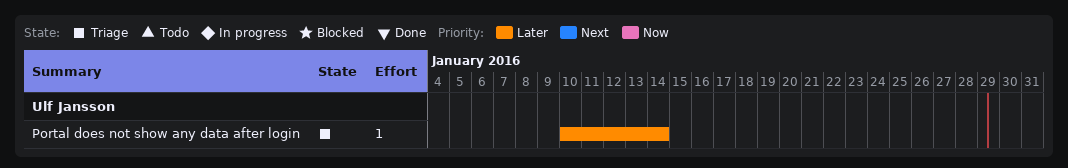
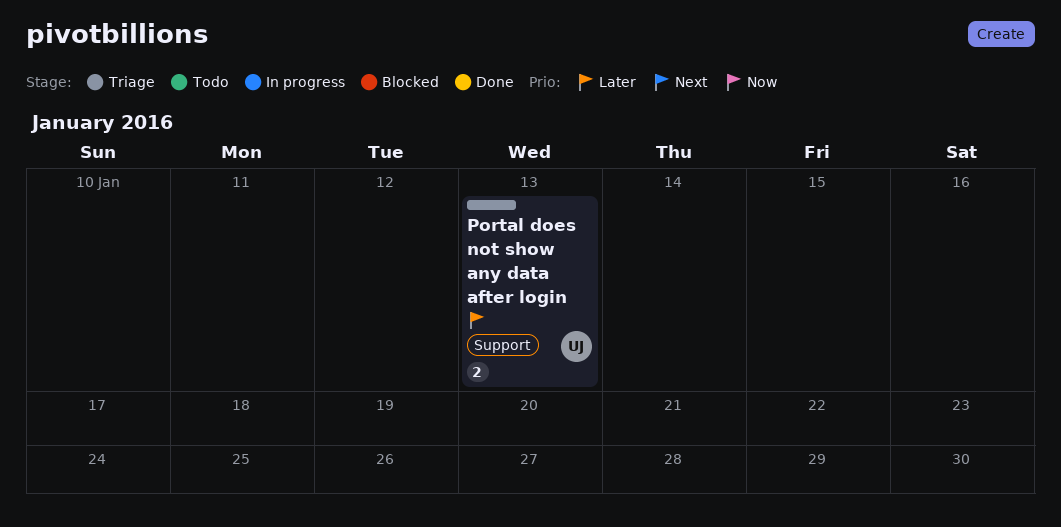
Portal does not show any data after login, estimate: 1 -> 2
Portal does not show any data after login, due: Jan 14 -> Jan 13

